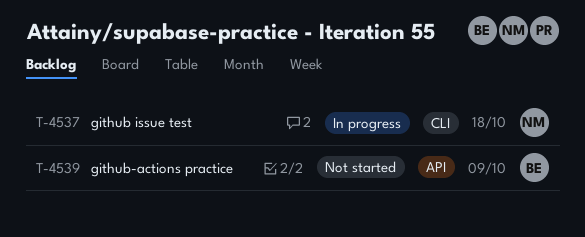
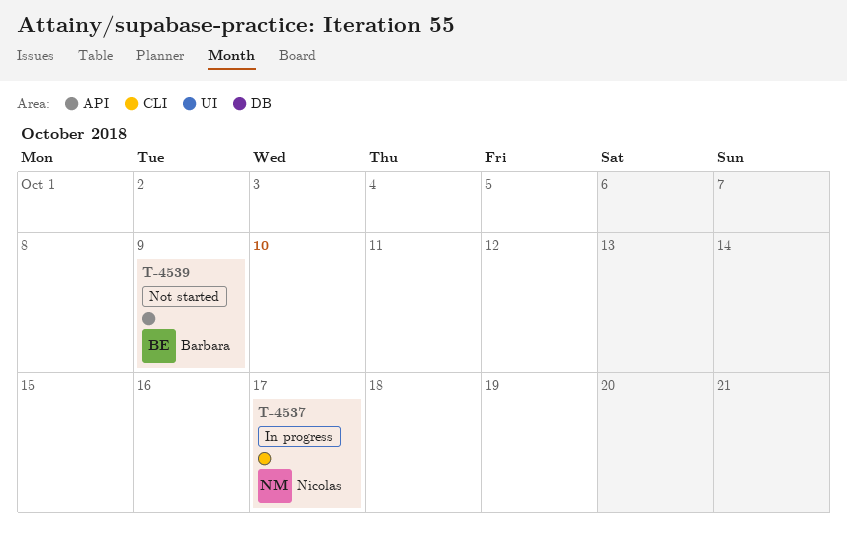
T-4537, due: Oct 18 -> Oct 17

